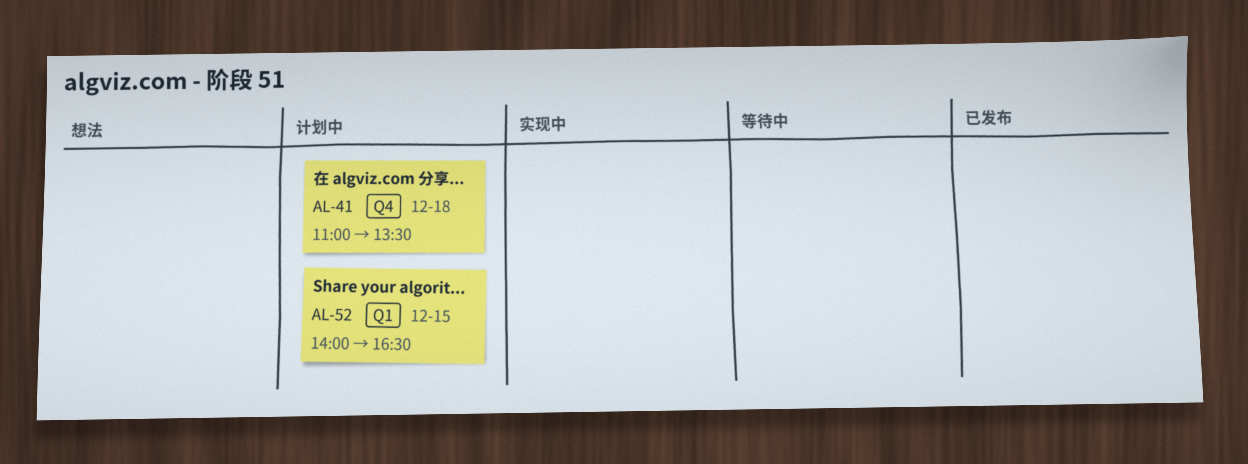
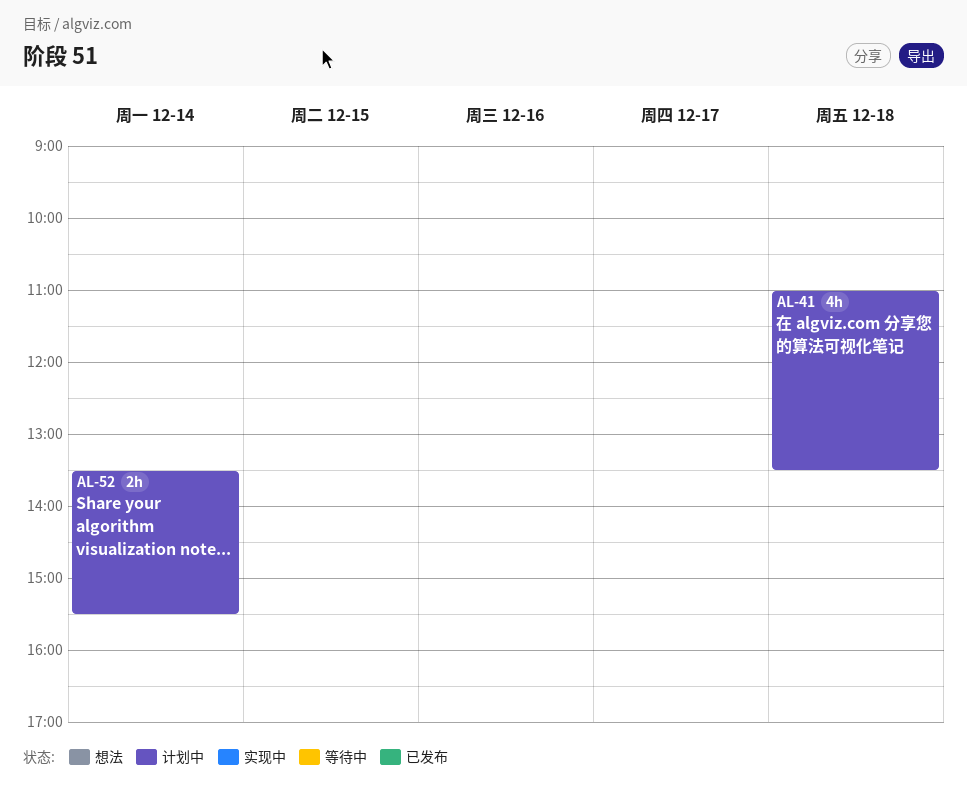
AL-52, day: Dec 15 -> Dec 14
AL-52, begins: 14:00 -> 13:30
AL-52, ends: 16:30 -> 15:30

